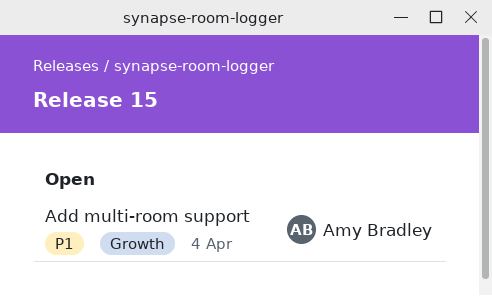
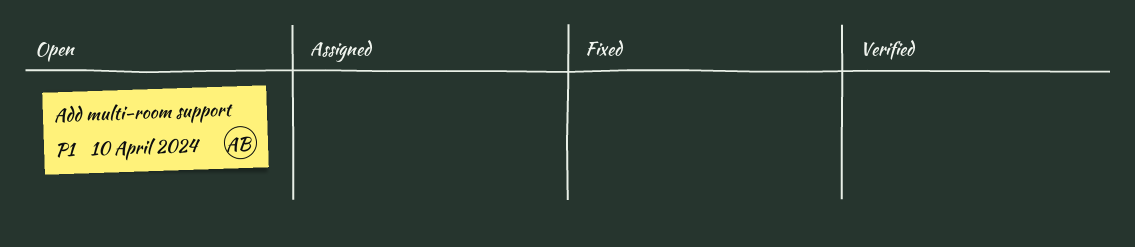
Add multi-room support, due: Apr 4 -> Apr 10

